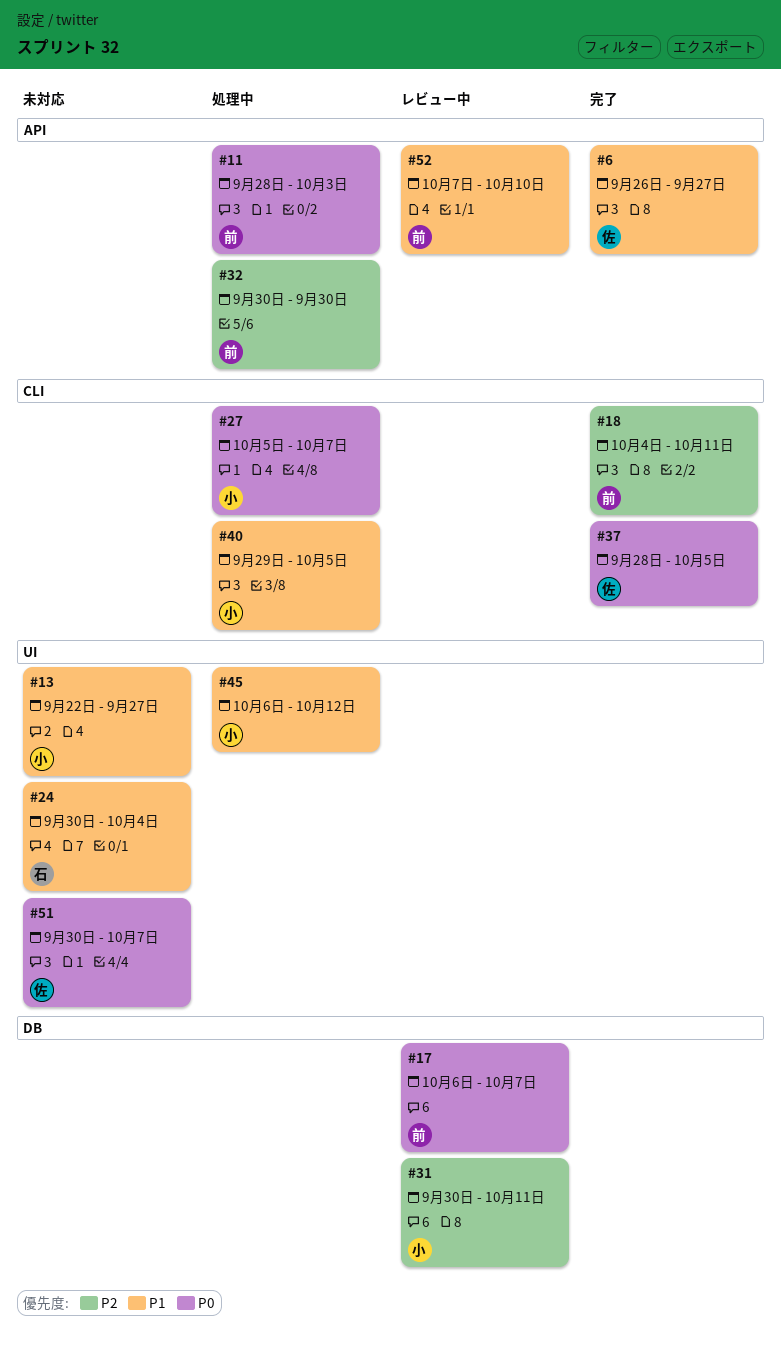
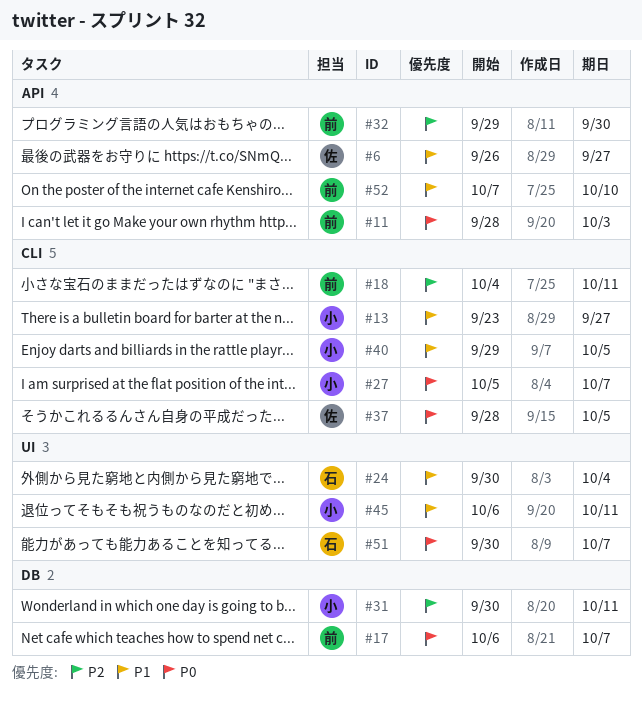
#13, label: UI -> CLI
#13, start: Sep 22 -> Sep 23
#32, start: Sep 30 -> Sep 29
#45, due: Oct 12 -> Oct 11
#51, owner: 佐 -> 石

